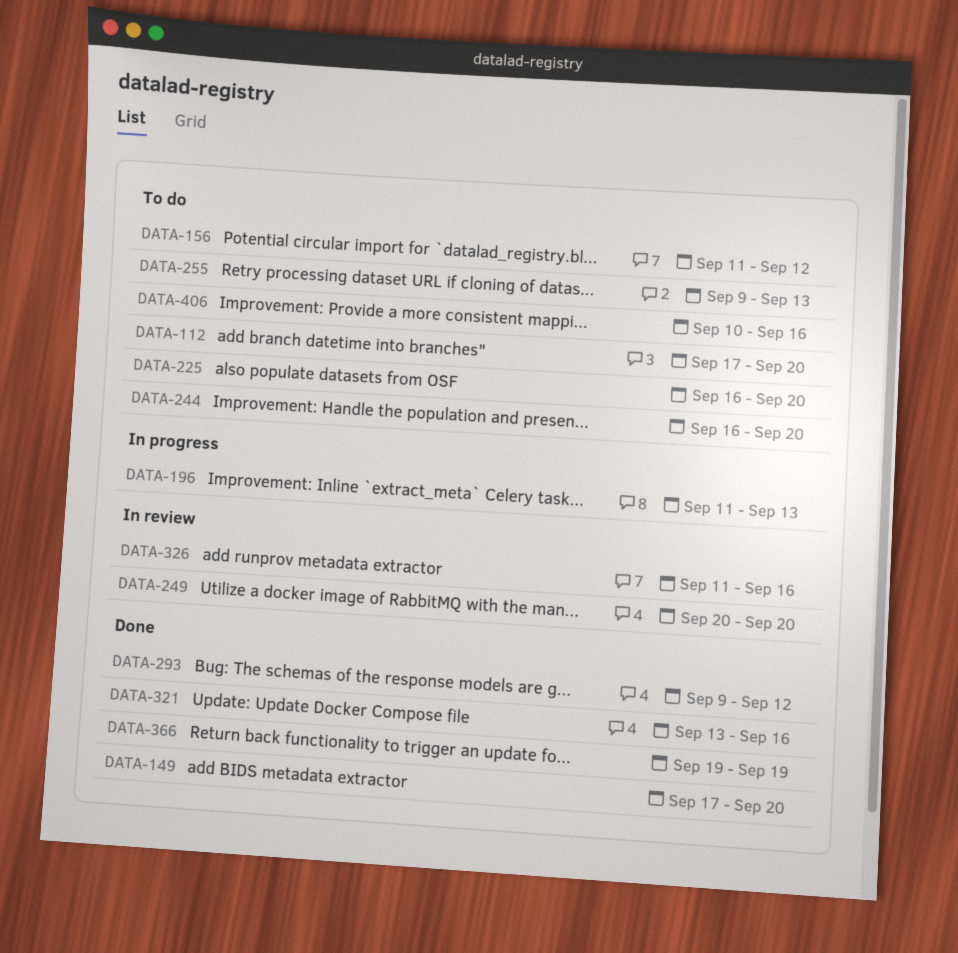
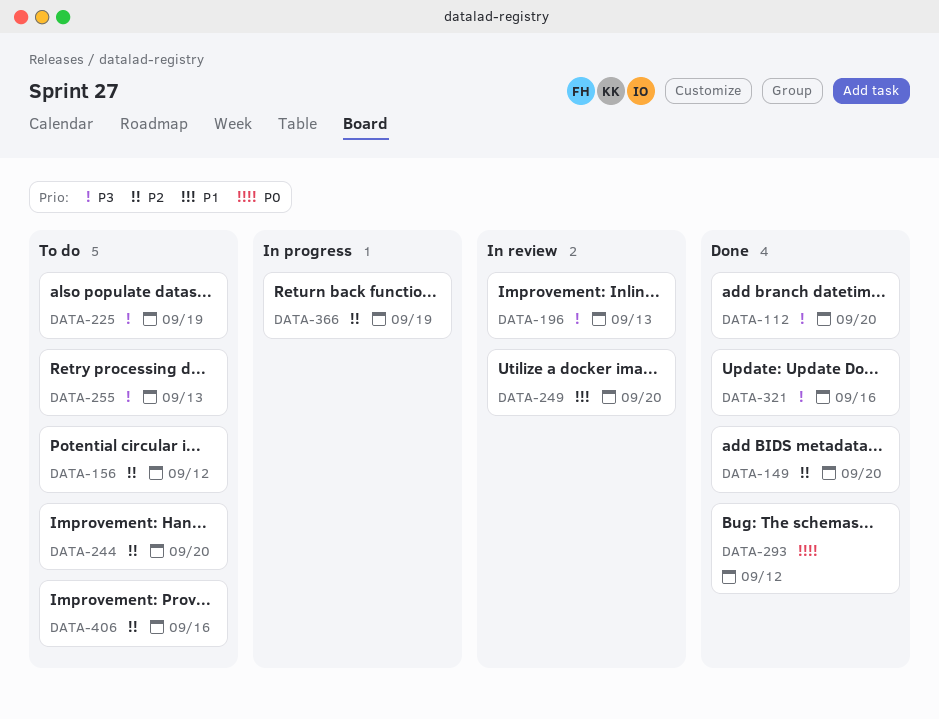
DATA-112, status: To do -> Done
DATA-196, status: In progress -> In review
DATA-225, due: Sep 20 -> Sep 19
DATA-326: present -> none
DATA-366, status: Done -> In progress

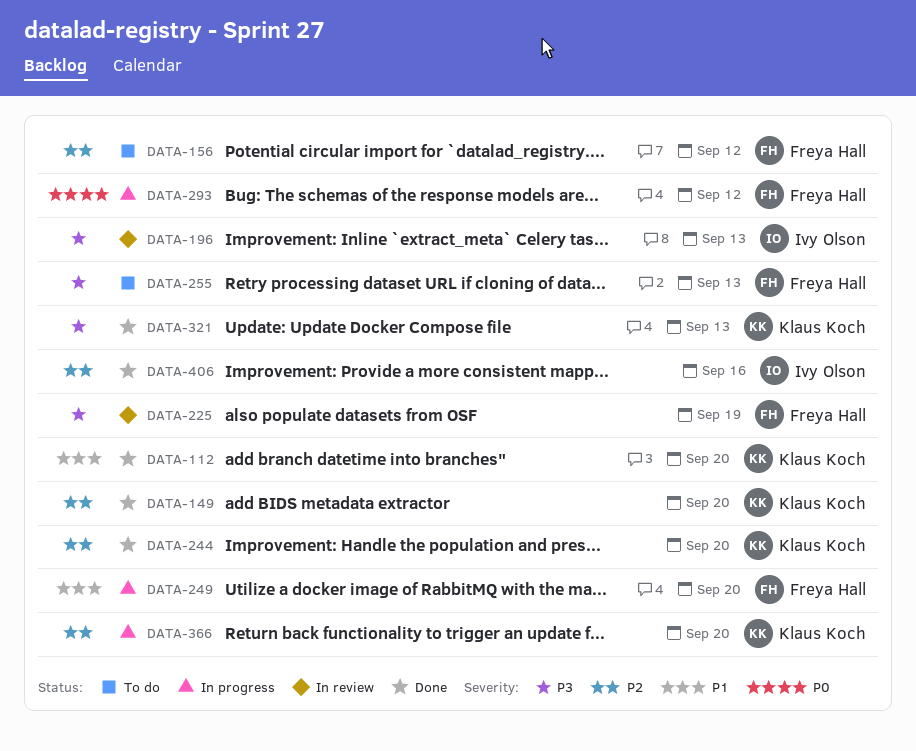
DATA-112, priority: P3 -> P1
DATA-225, status: To do -> In review
DATA-244, status: To do -> Done
DATA-249, status: In review -> In progress
DATA-293, status: Done -> In progress
DATA-321, due: Sep 16 -> Sep 13
DATA-366, due: Sep 19 -> Sep 20
DATA-406, status: To do -> Done

